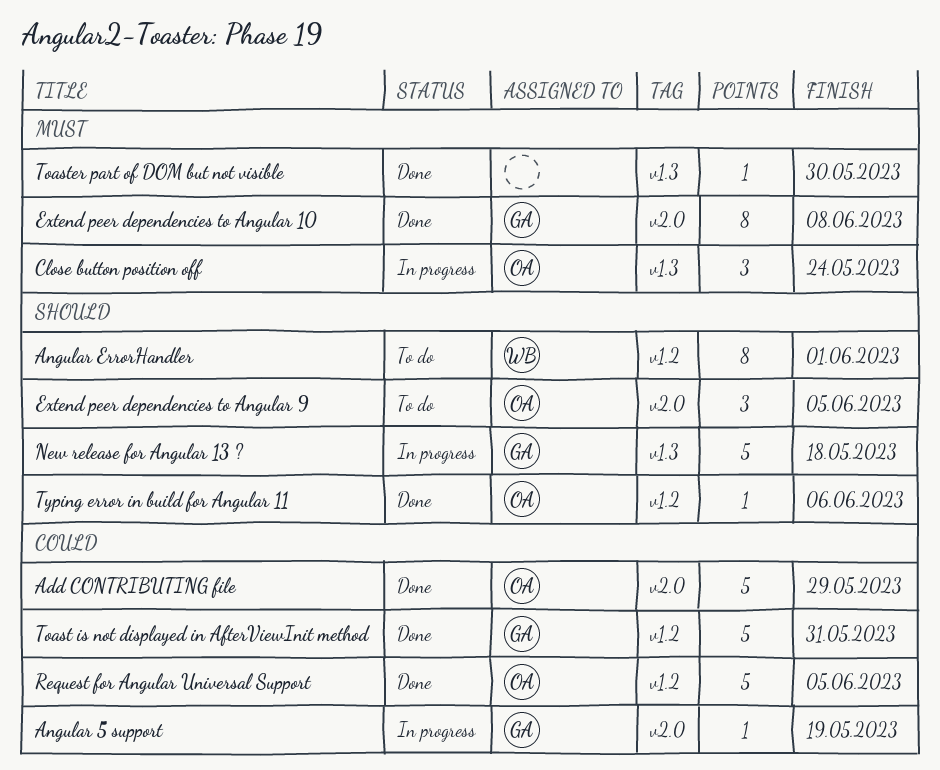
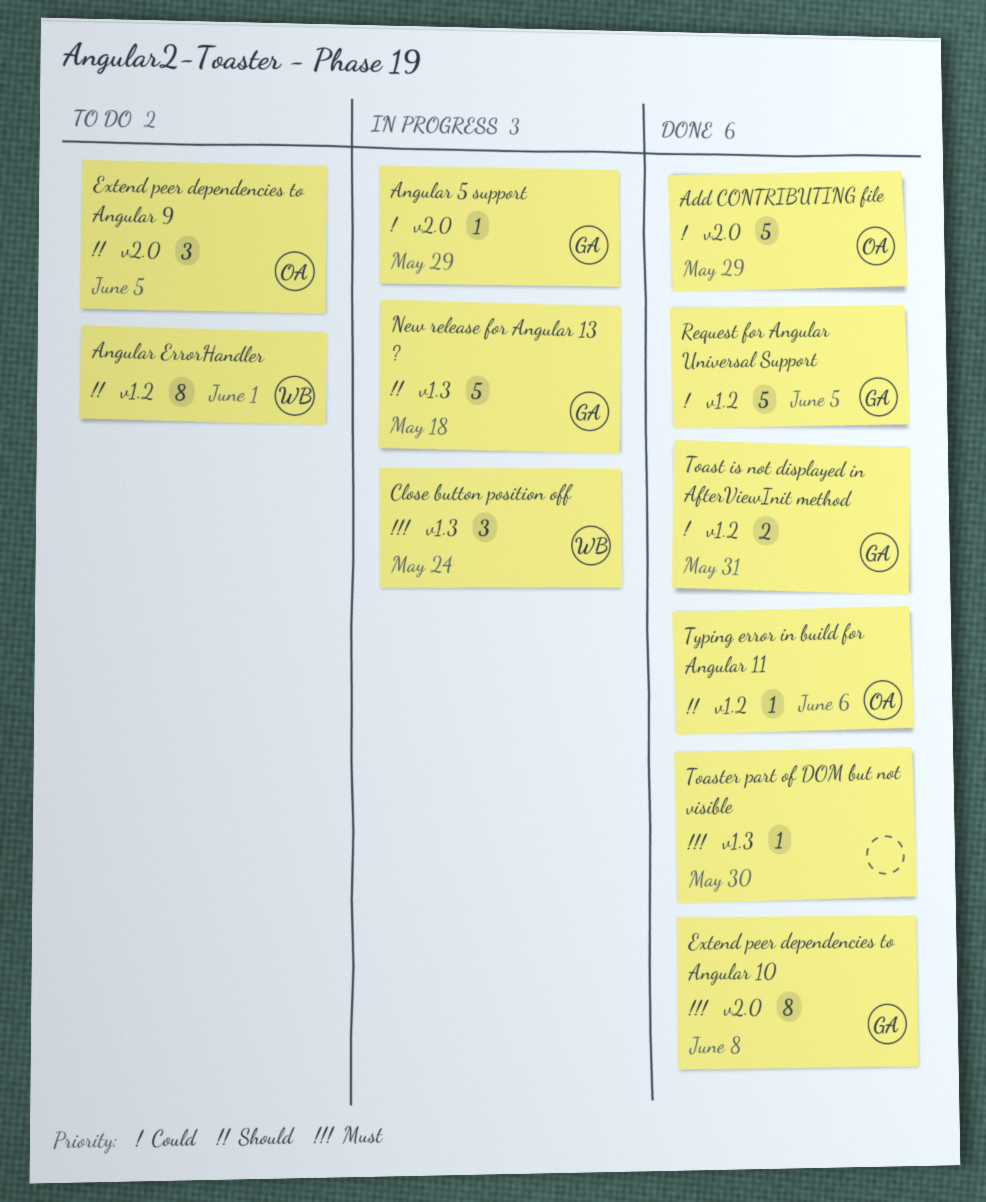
Angular 5 support, due: May 19 -> May 29
Close button position off, owner: OA -> WB
Request for Angular Universal Support, owner: OA -> GA
Toast is not displayed in AfterViewInit method, estimate: 5 -> 2

